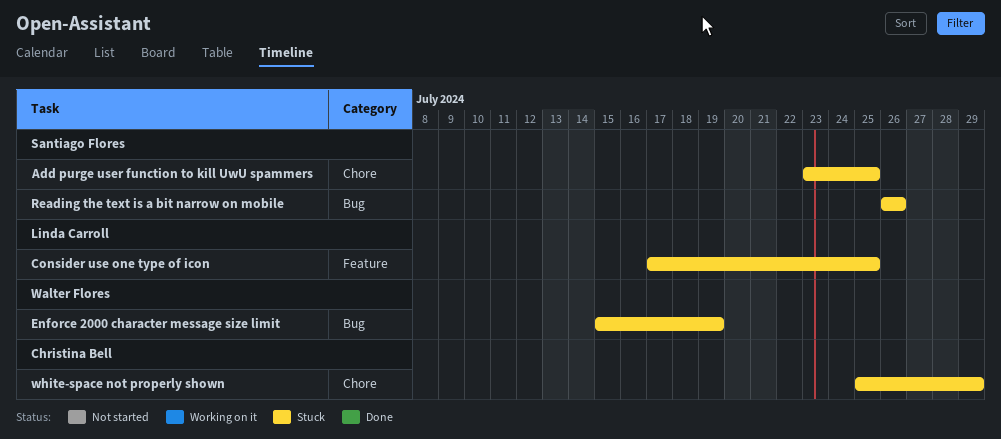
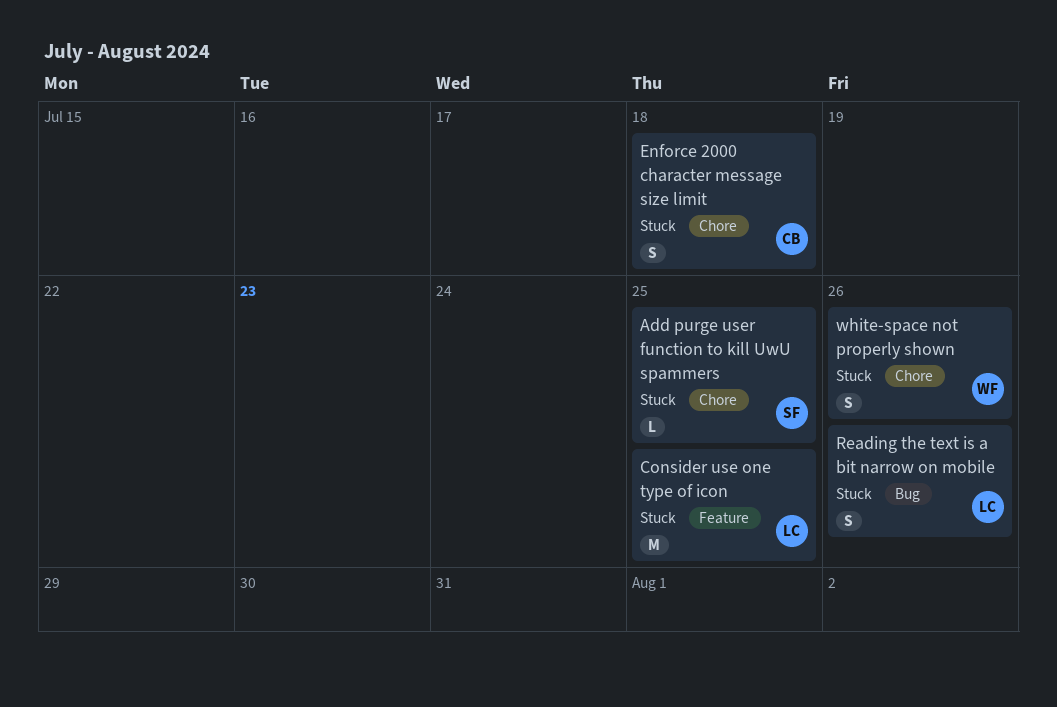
Enforce 2000 character message size limit, owner: Walter Flores -> Christina Bell
Enforce 2000 character message size limit, label: Bug -> Chore
Enforce 2000 character message size limit, due: Jul 19 -> Jul 18
Reading the text is a bit narrow on mobile, owner: Santiago Flores -> Linda Carroll
white-space not properly shown, owner: Christina Bell -> Walter Flores
white-space not properly shown, due: Jul 29 -> Jul 26

